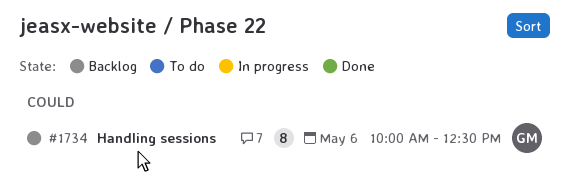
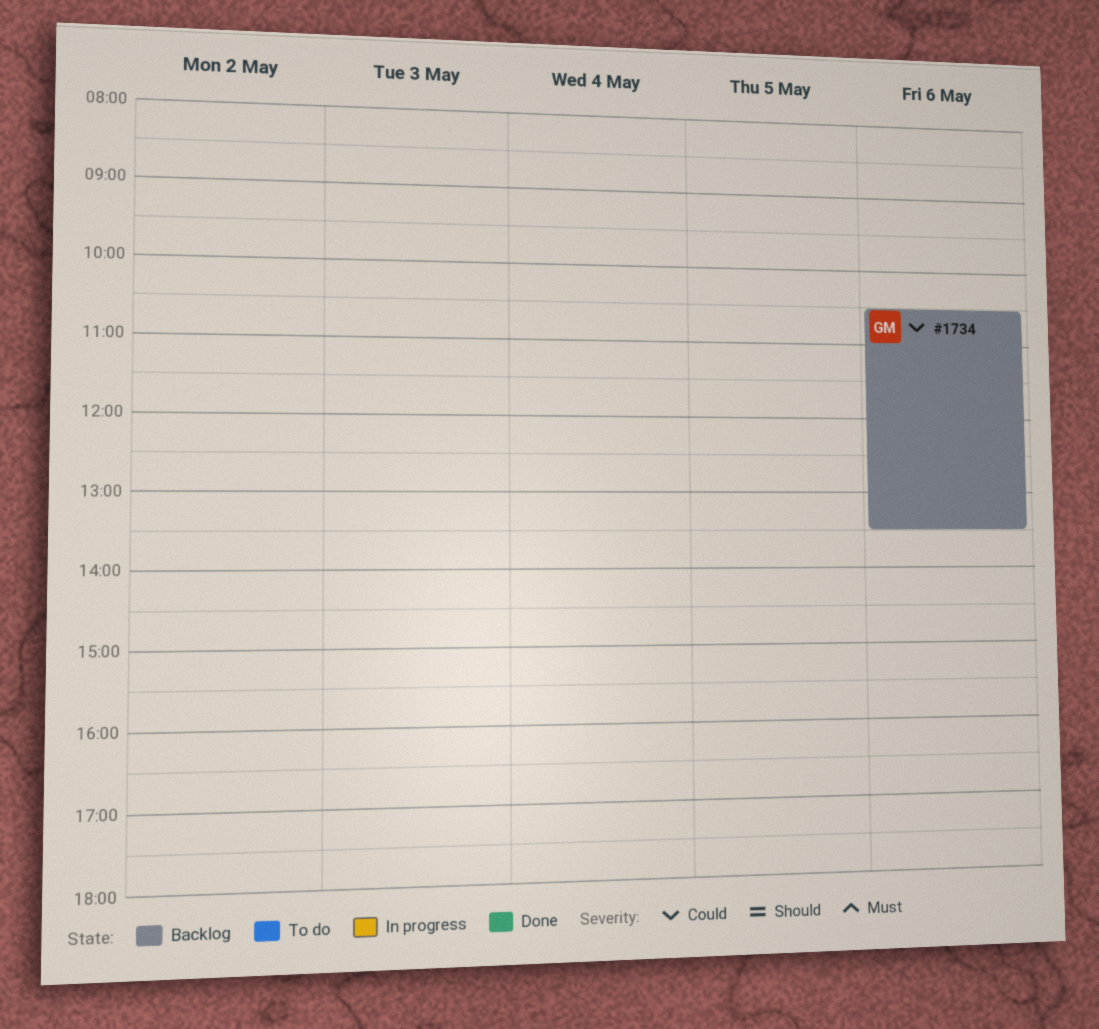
#1734, begins: 10:00 -> 10:30
#1734, ends: 12:30 -> 13:30

